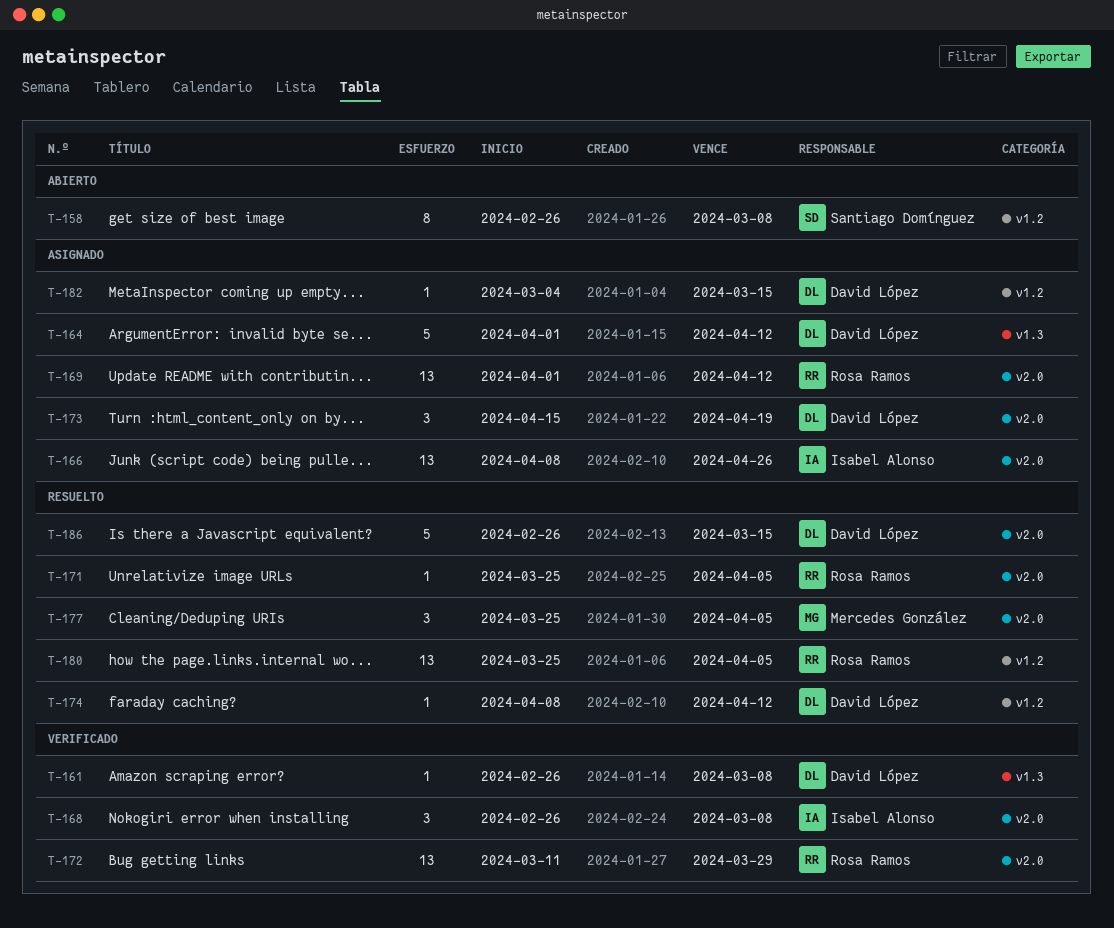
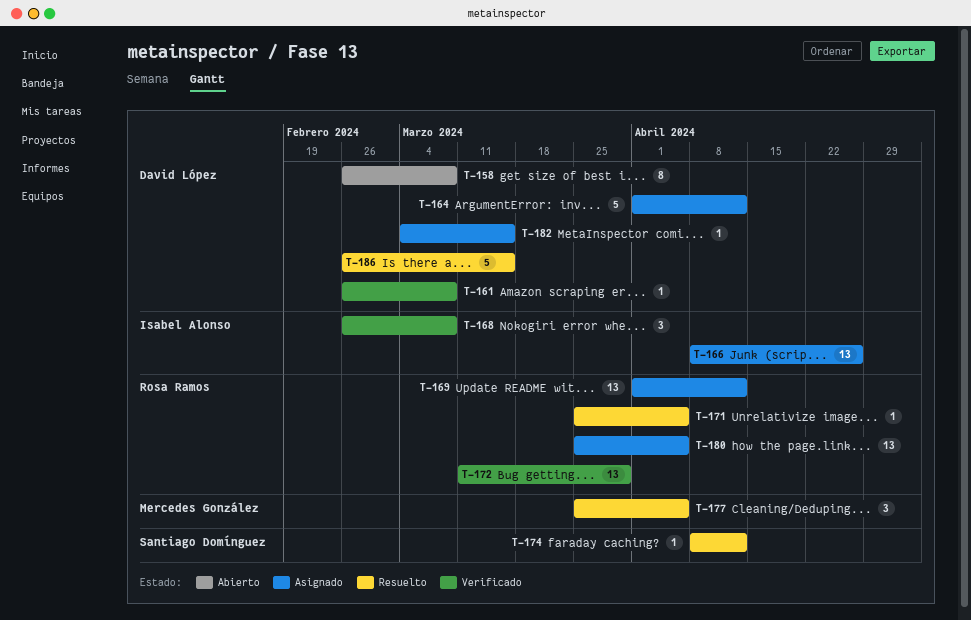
T-158, owner: Santiago Domínguez -> David López
T-173: present -> none
T-174, owner: David López -> Santiago Domínguez
T-180, status: Resuelto -> Asignado

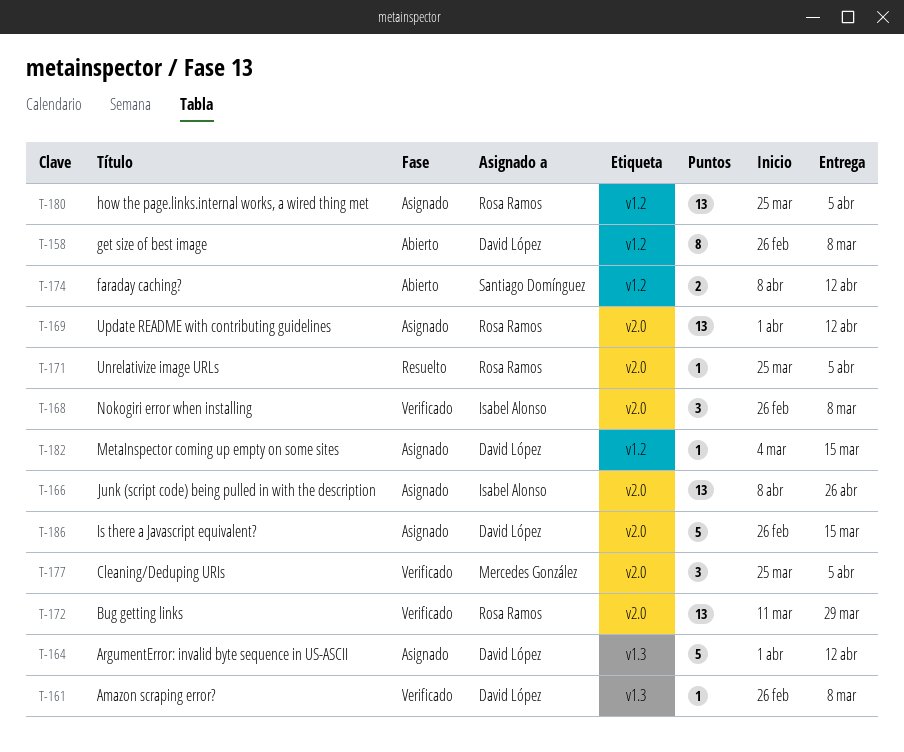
T-174, status: Resuelto -> Abierto
T-174, estimate: 1 -> 2
T-177, status: Resuelto -> Verificado
T-186, status: Resuelto -> Asignado

